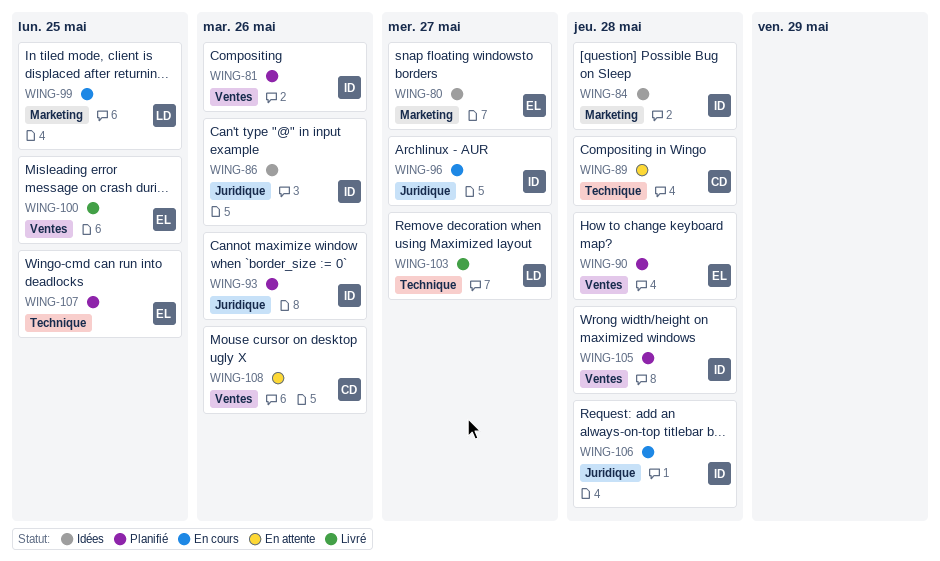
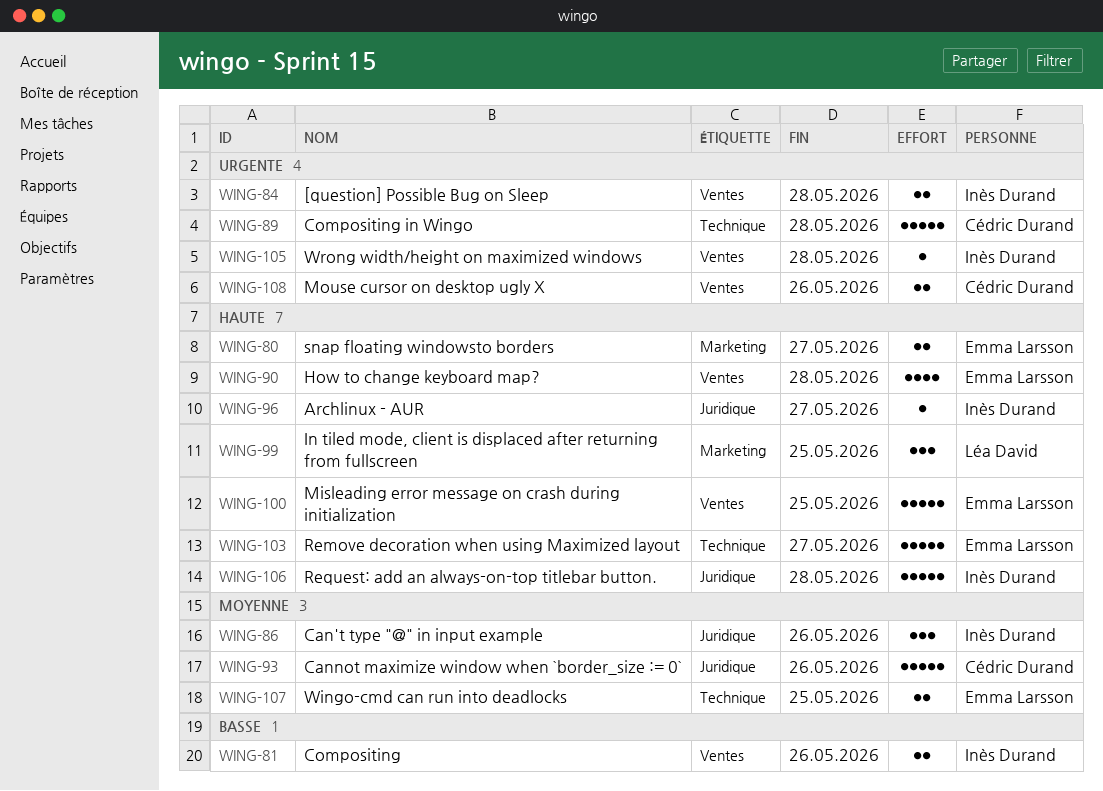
WING-84, label: Marketing -> Ventes
WING-93, owner: Inès Durand -> Cédric Durand
WING-103, owner: Léa David -> Emma Larsson

